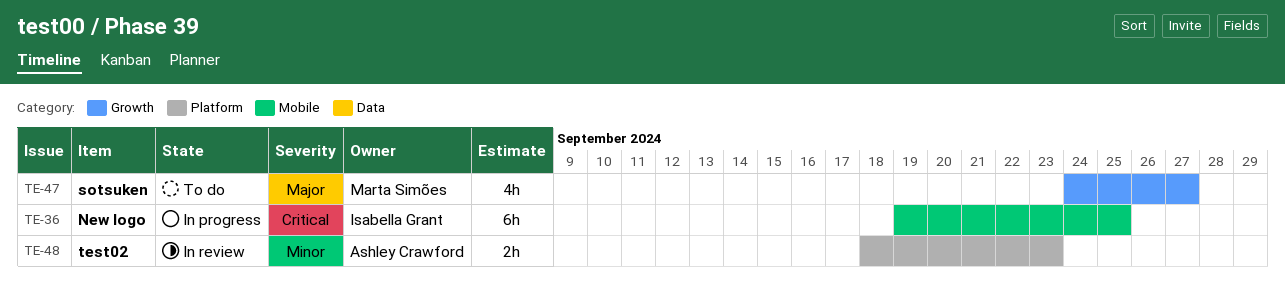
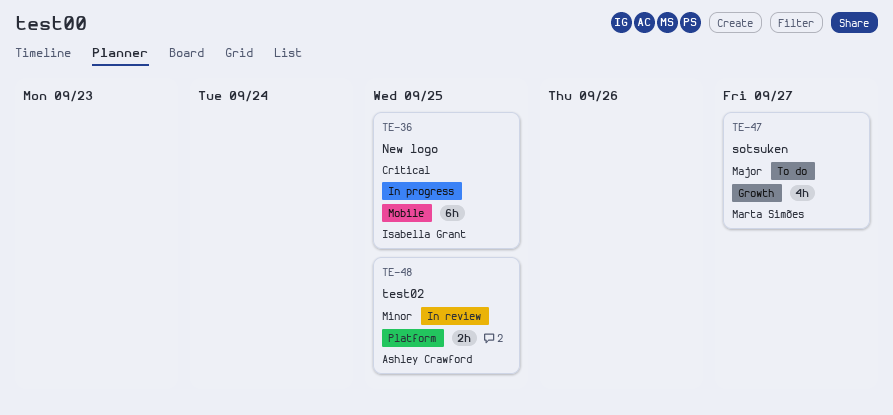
TE-48, due: Sep 23 -> Sep 25

